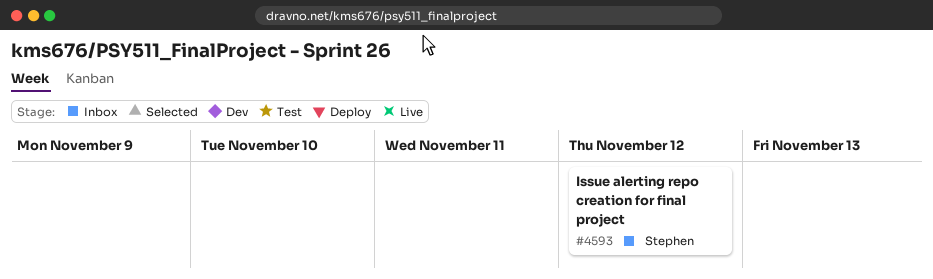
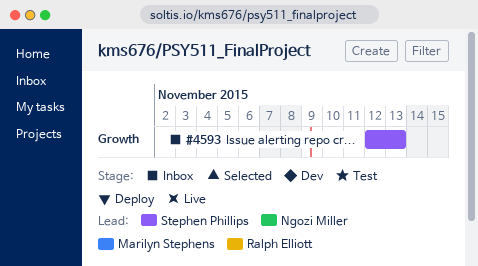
#4593, due: Nov 12 -> Nov 13

